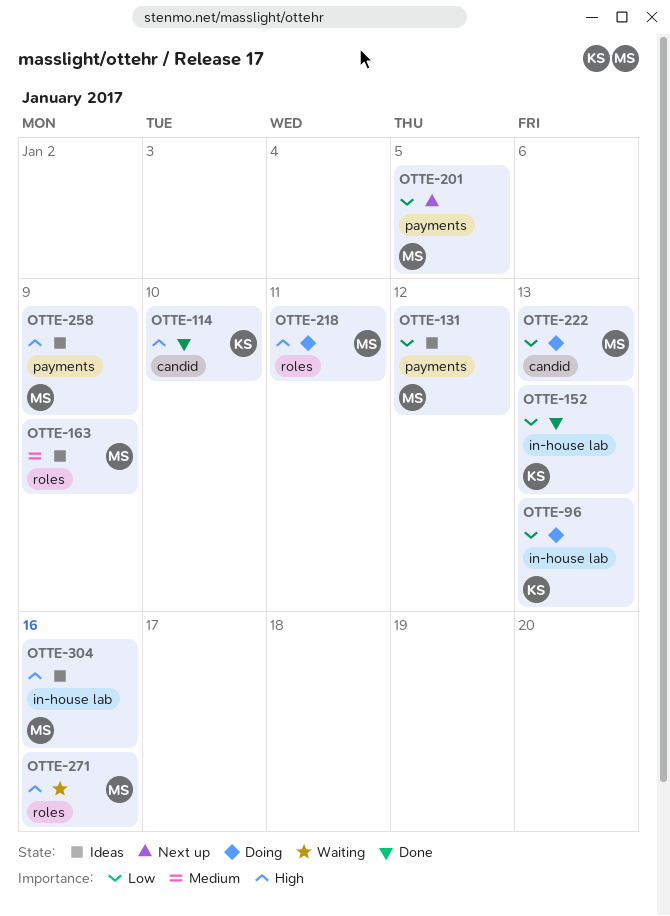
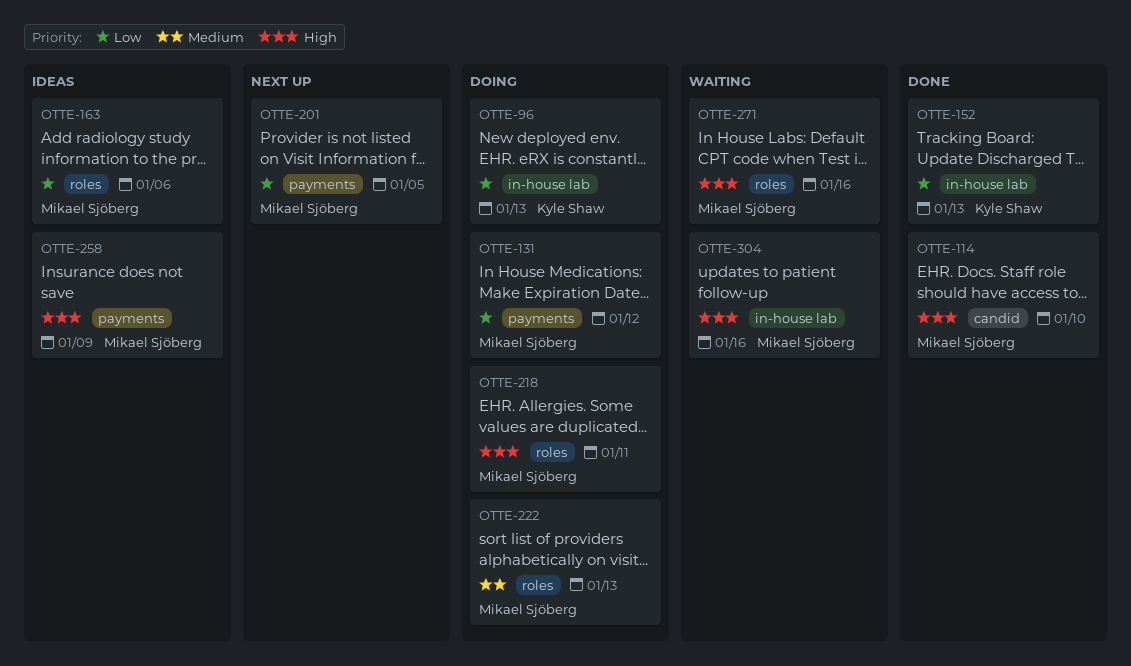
OTTE-114, owner: Kyle Shaw -> Mikael Sjöberg
OTTE-131, status: Ideas -> Doing
OTTE-163, priority: Medium -> Low
OTTE-163, due: Jan 9 -> Jan 6
OTTE-222, priority: Low -> Medium
OTTE-222, label: candid -> roles
OTTE-304, status: Ideas -> Waiting

